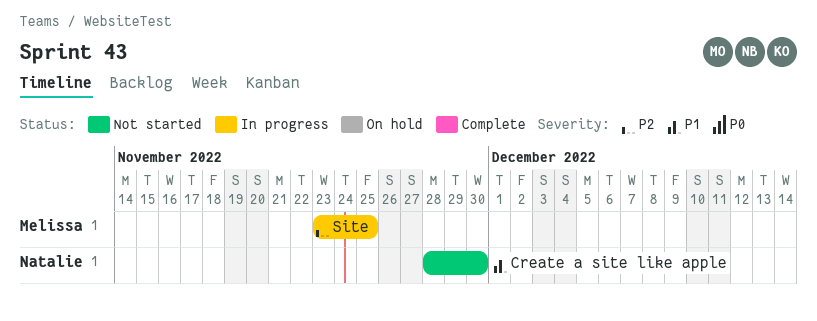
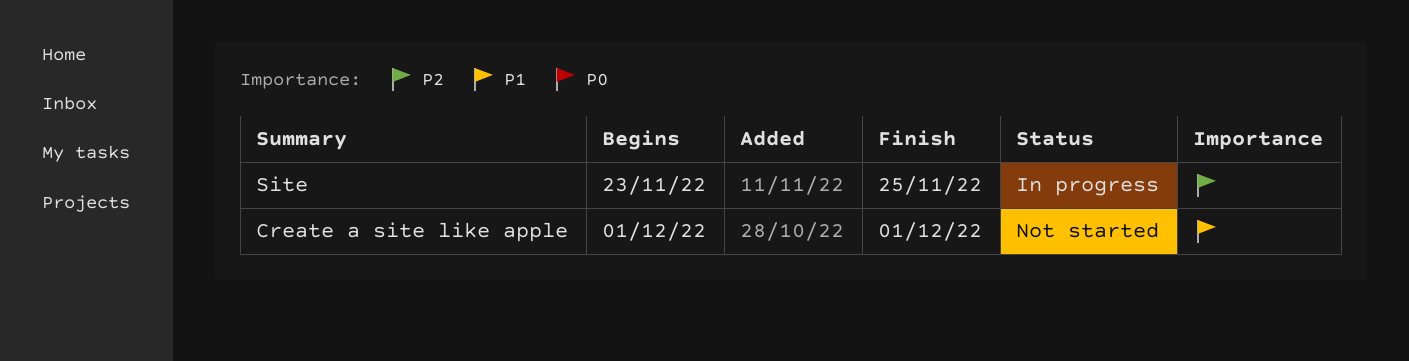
Create a site like apple, start: Nov 28 -> Dec 1
Create a site like apple, due: Nov 30 -> Dec 1

